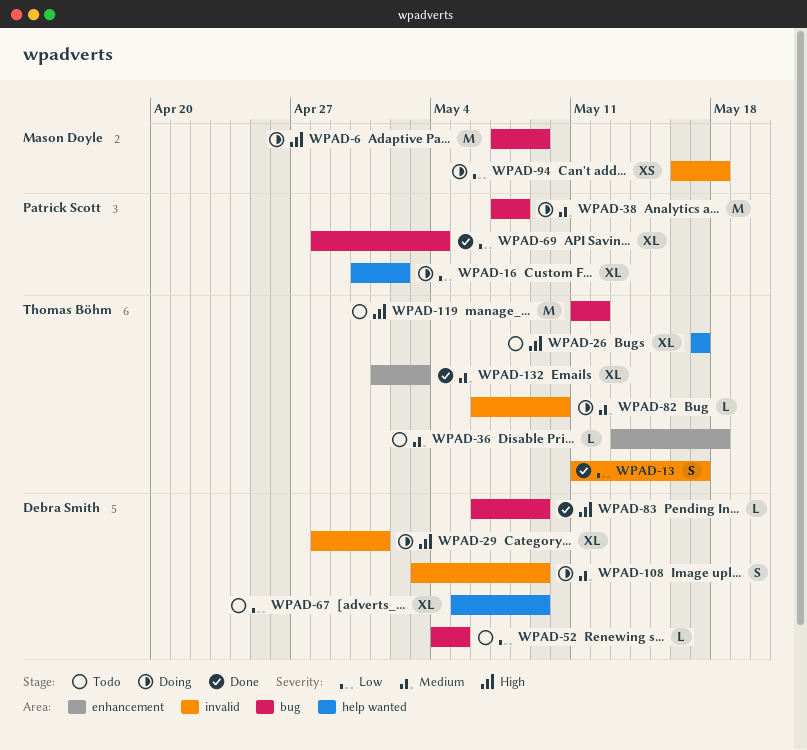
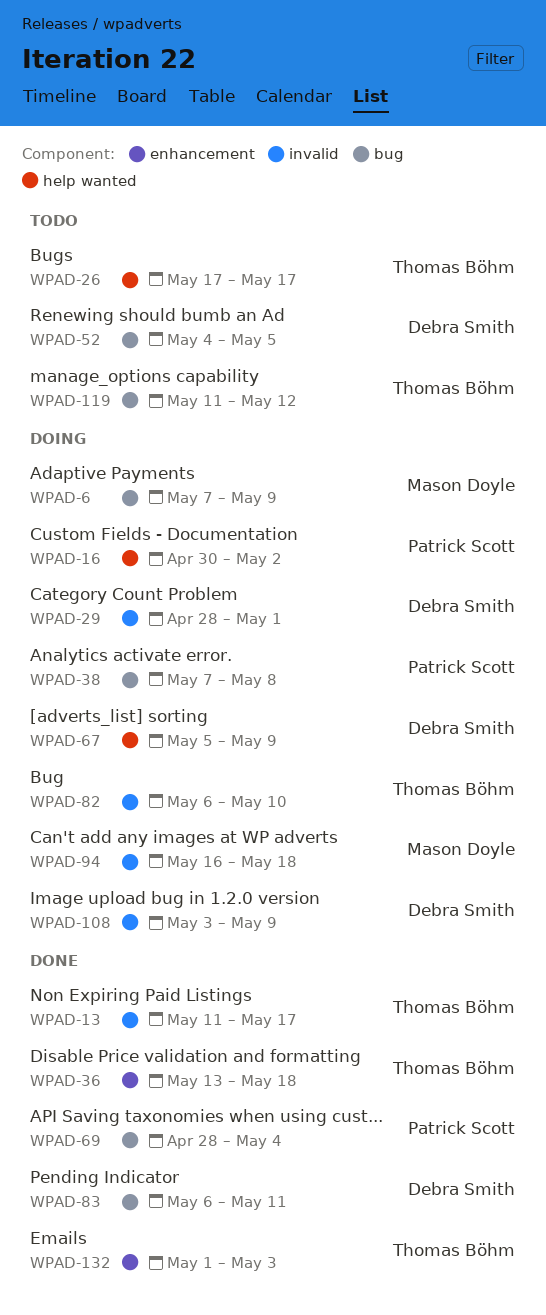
WPAD-36, status: Todo -> Done
WPAD-67, status: Todo -> Doing
WPAD-83, due: May 9 -> May 11

